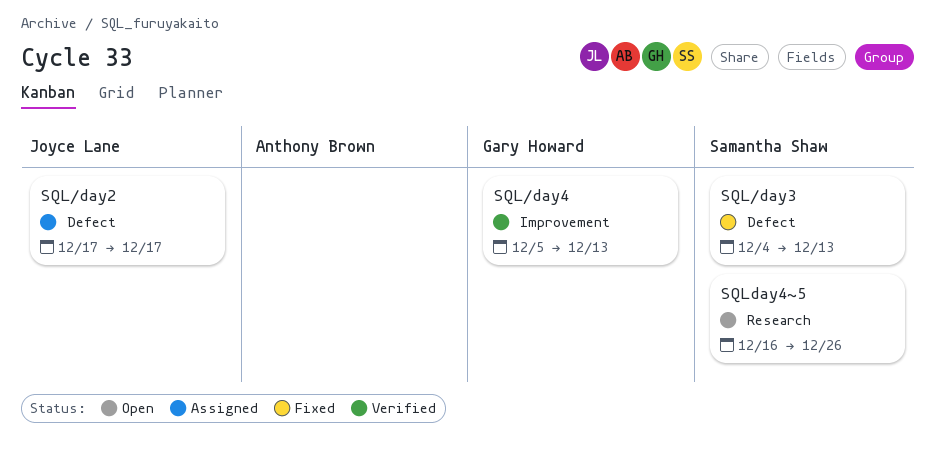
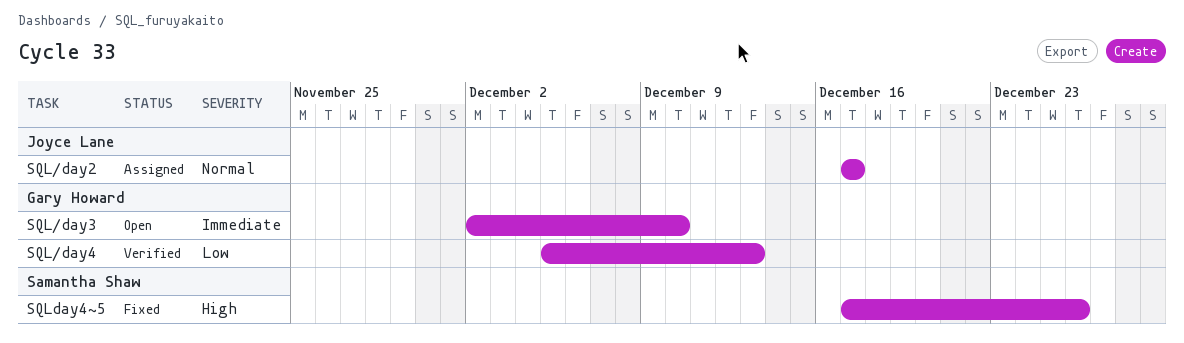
SQL/day3, status: Fixed -> Open
SQL/day3, owner: Samantha Shaw -> Gary Howard
SQL/day3, start: Dec 4 -> Dec 2
SQL/day3, due: Dec 13 -> Dec 10
SQLday4~5, status: Open -> Fixed
SQLday4~5, start: Dec 16 -> Dec 17

